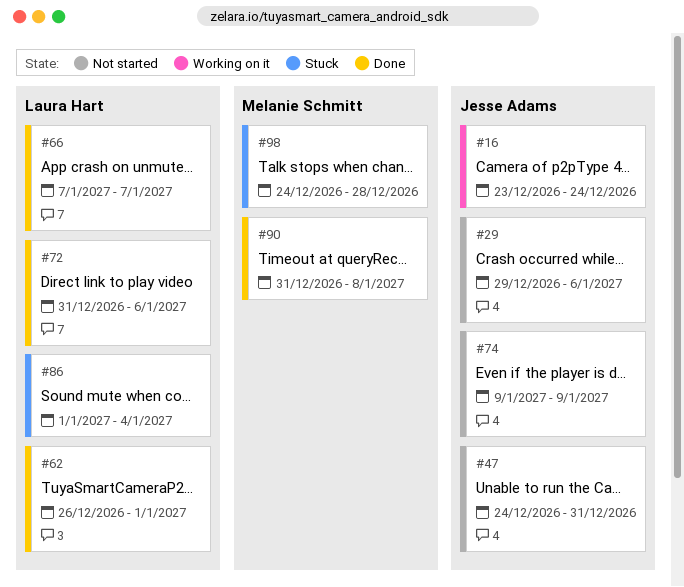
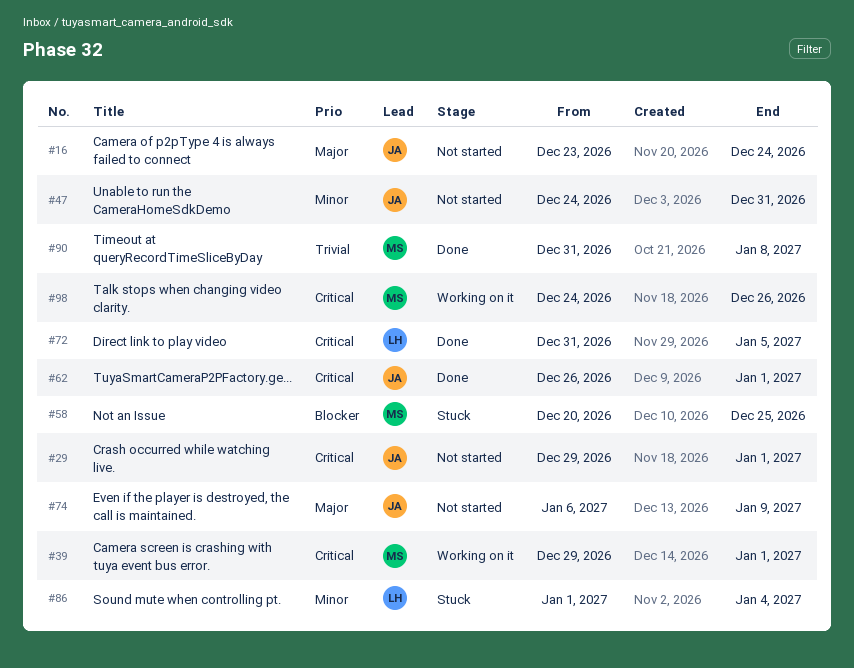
#16, status: Working on it -> Not started
#29, due: Jan 6 -> Jan 1
#39: none -> present
#58: none -> present
#62, owner: Laura Hart -> Jesse Adams
#66: present -> none
#72, due: Jan 6 -> Jan 5
#74, start: Jan 9 -> Jan 6
#98, status: Stuck -> Working on it
#98, due: Dec 28 -> Dec 26

